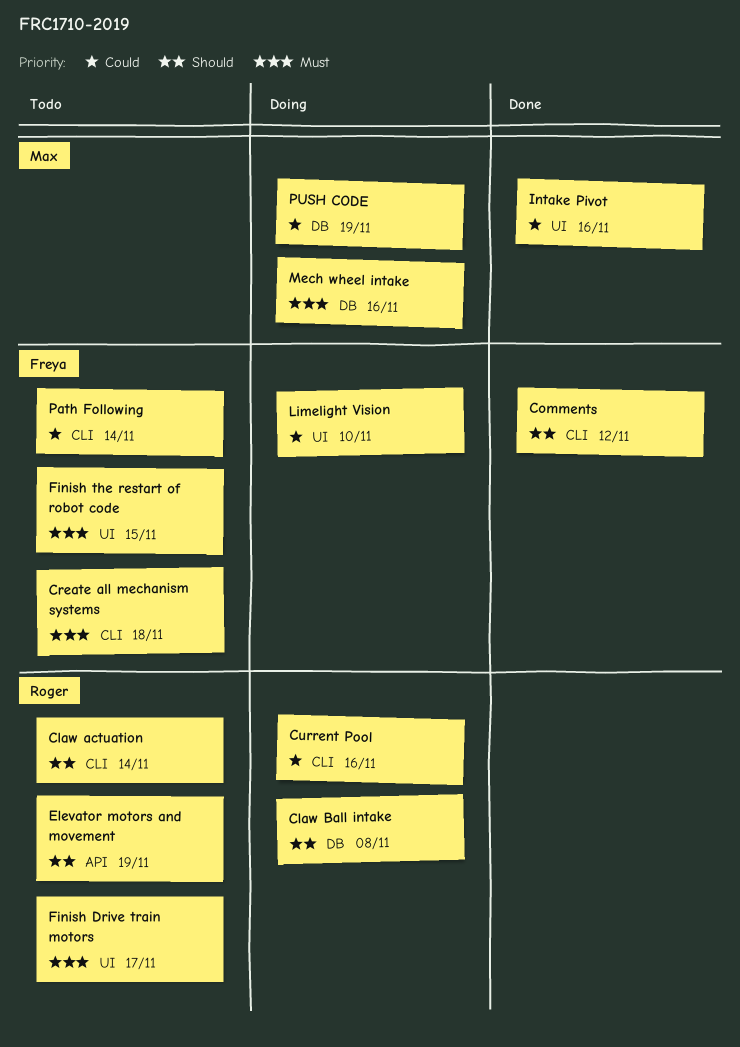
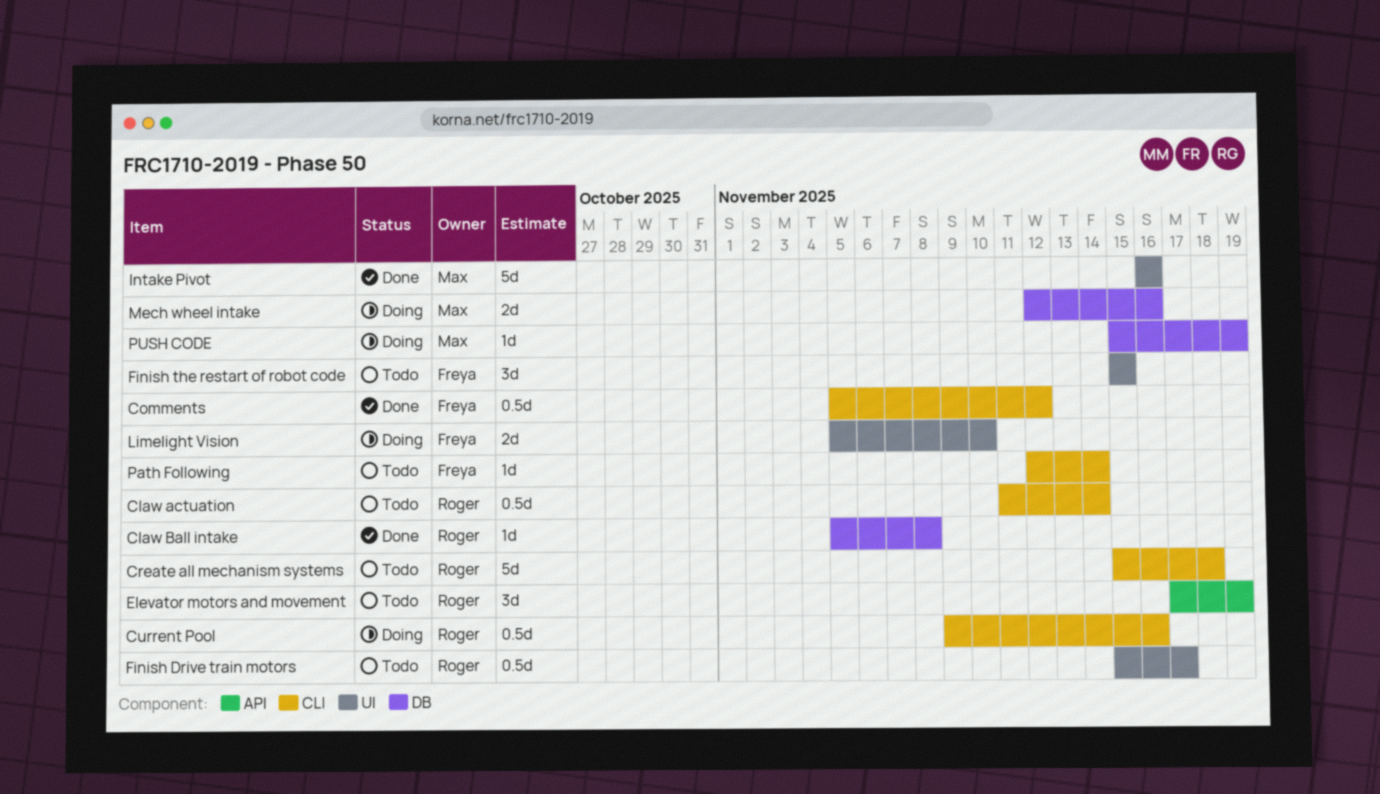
Claw Ball intake, status: Doing -> Done
Create all mechanism systems, owner: Freya -> Roger

